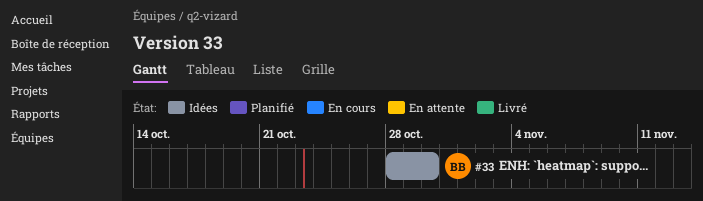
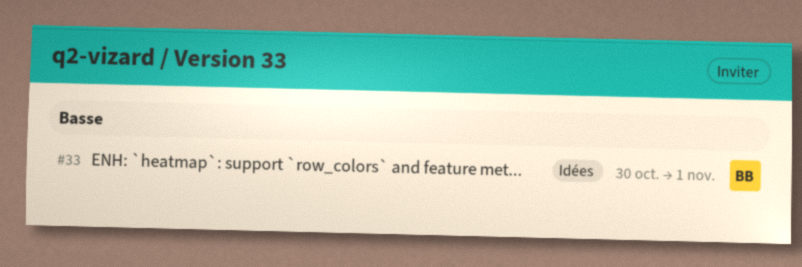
#33, start: Oct 28 -> Oct 30
#33, due: Oct 30 -> Nov 1

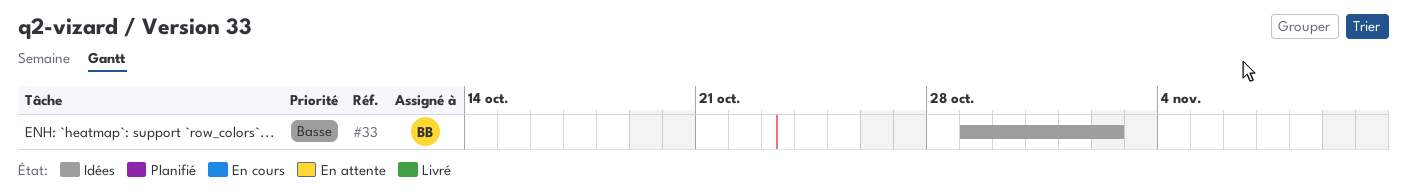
#33, start: Oct 30 -> Oct 29
#33, due: Nov 1 -> Nov 2

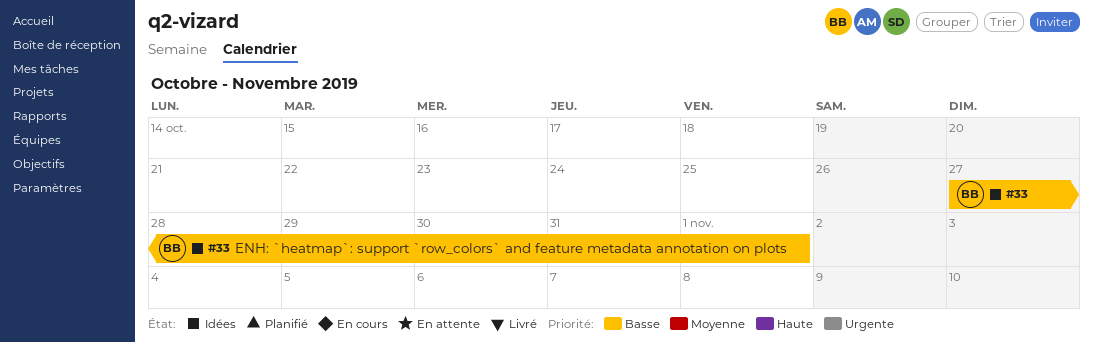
#33, start: Oct 29 -> Oct 27
#33, due: Nov 2 -> Nov 1

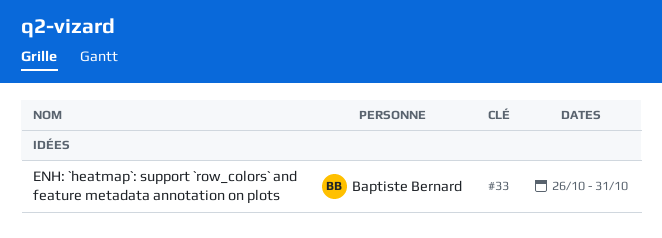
#33, start: Oct 27 -> Oct 26
#33, due: Nov 1 -> Oct 31

